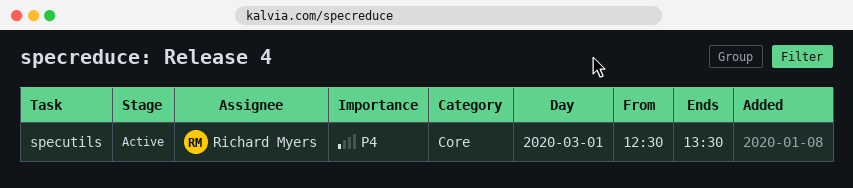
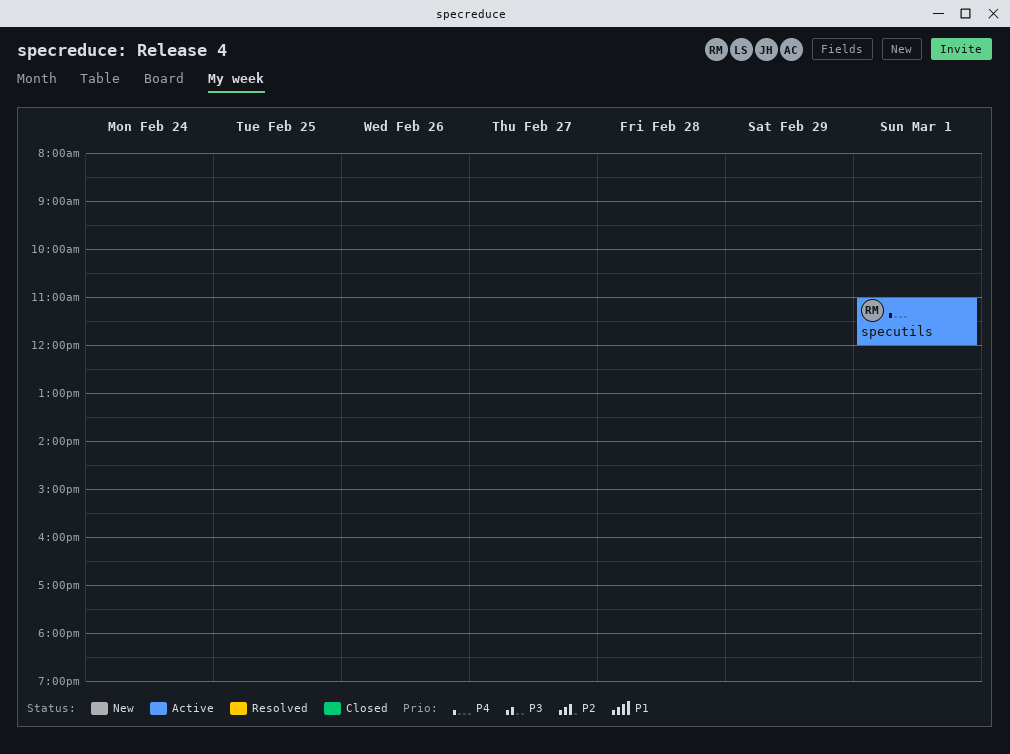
specutils, begins: 12:30 -> 11:00
specutils, ends: 13:30 -> 12:00

